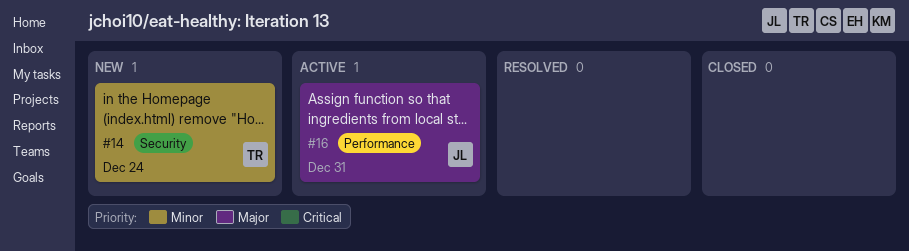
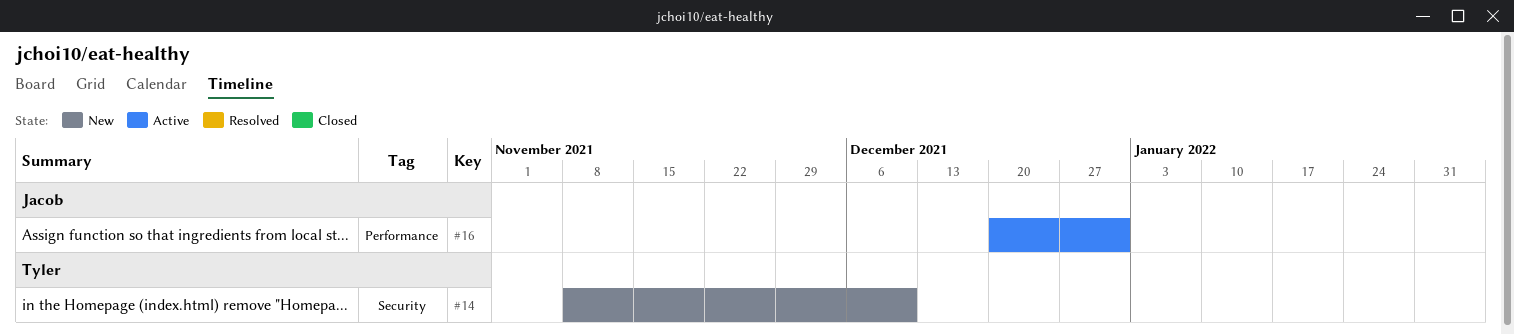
#14, due: Dec 24 -> Dec 10

